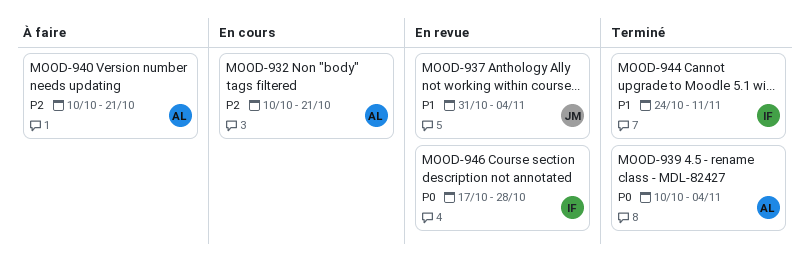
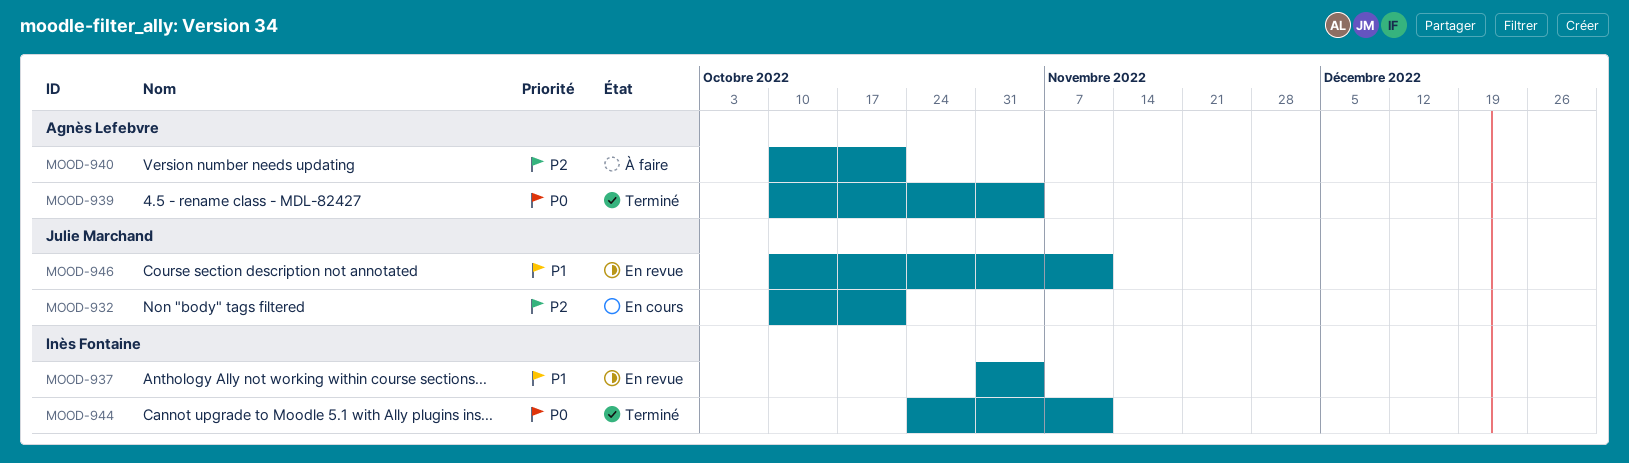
MOOD-932, owner: Agnès Lefebvre -> Julie Marchand
MOOD-937, owner: Julie Marchand -> Inès Fontaine
MOOD-944, priority: P1 -> P0
MOOD-946, owner: Inès Fontaine -> Julie Marchand
MOOD-946, priority: P0 -> P1
MOOD-946, start: Oct 17 -> Oct 10
MOOD-946, due: Oct 28 -> Nov 11

